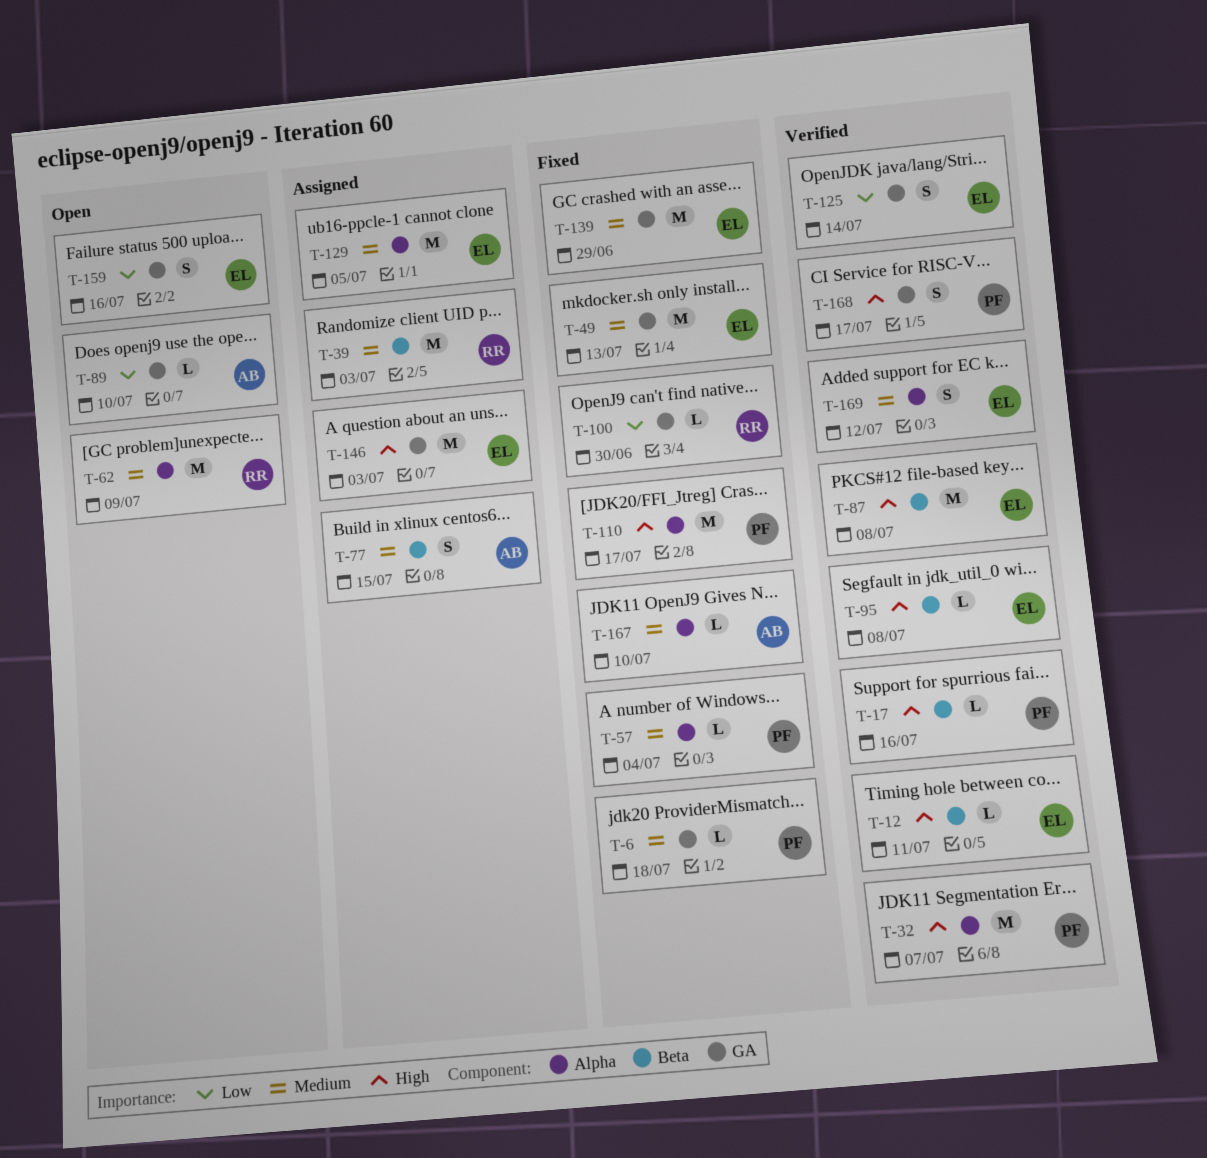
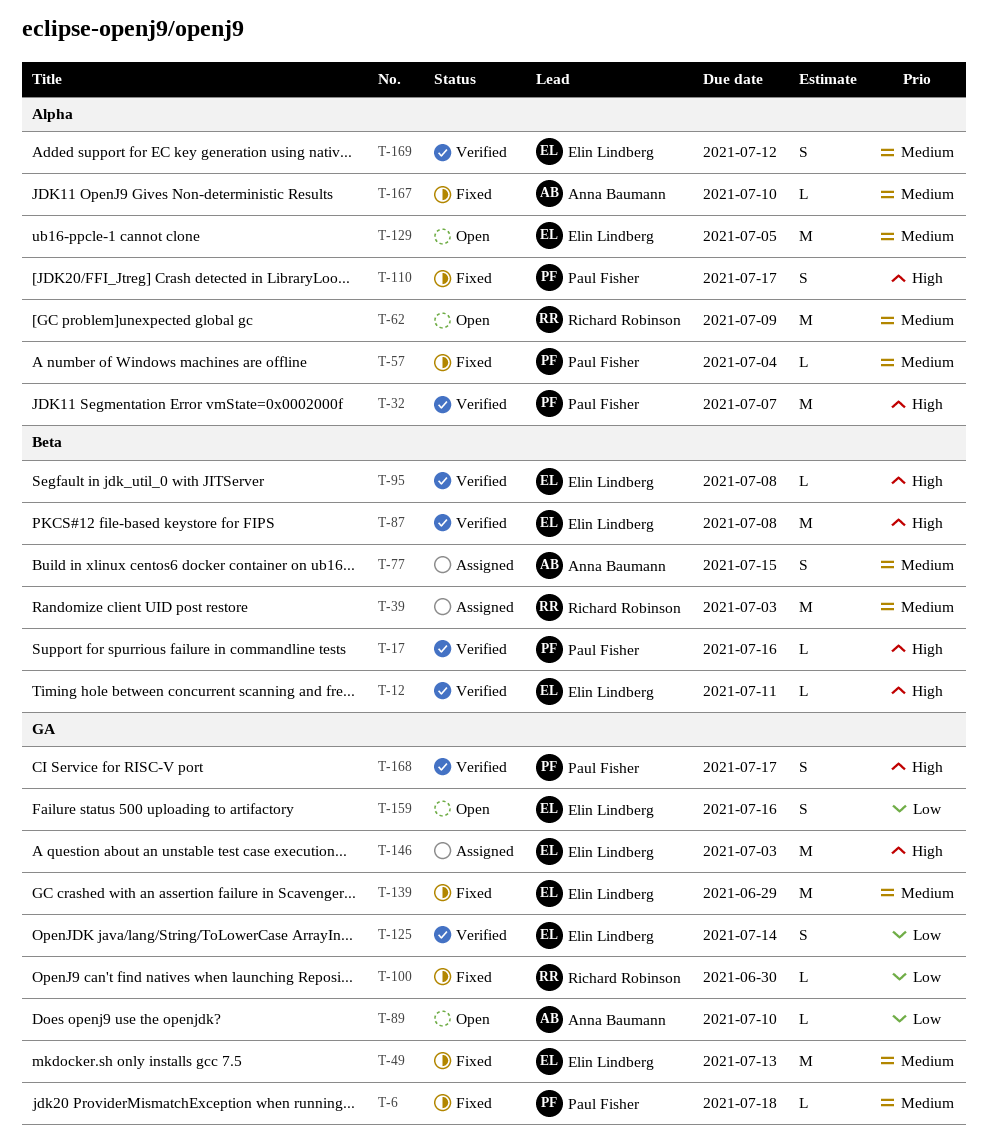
T-110, estimate: M -> S
T-129, status: Assigned -> Open

